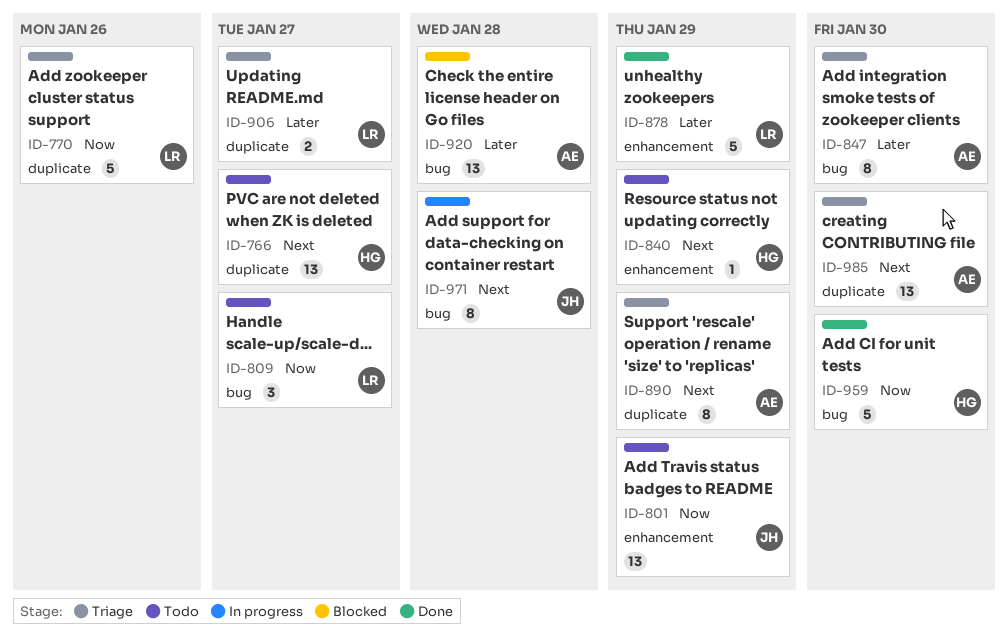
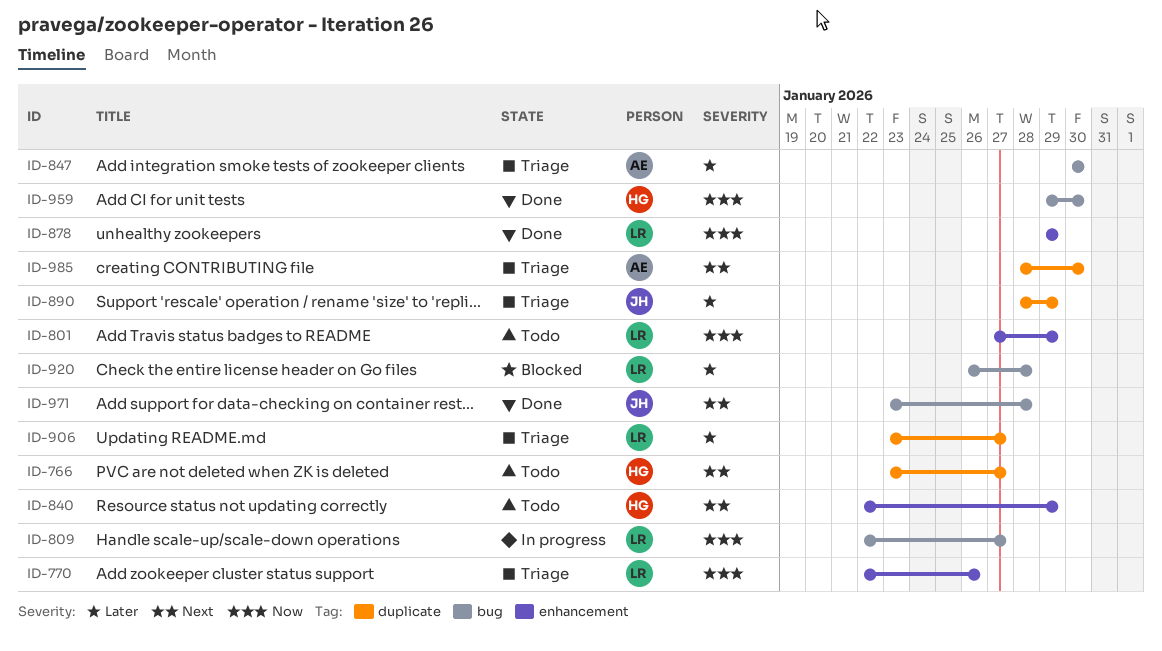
ID-770, label: duplicate -> enhancement
ID-801, owner: JH -> LR
ID-809, status: Todo -> In progress
ID-878, priority: Later -> Now
ID-890, owner: AE -> JH
ID-890, priority: Next -> Later
ID-920, owner: AE -> LR
ID-971, status: In progress -> Done

